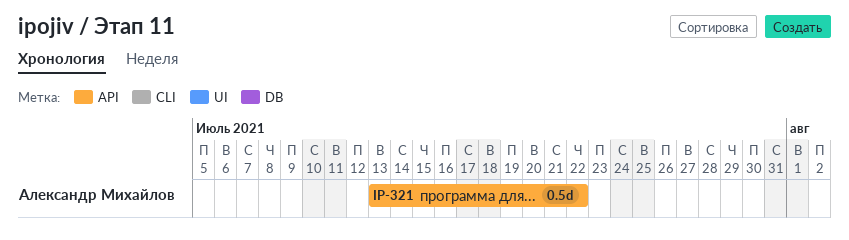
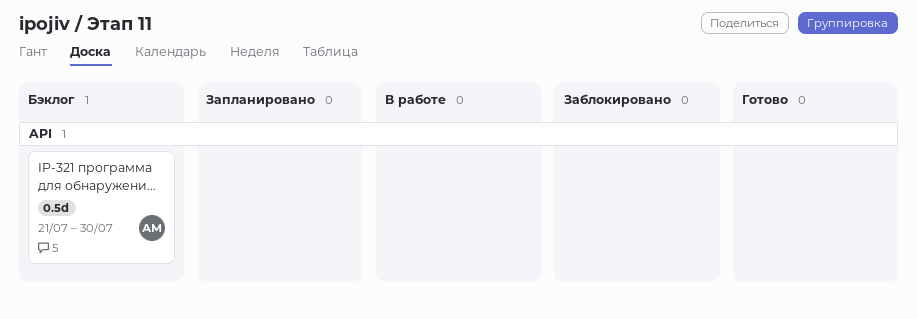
IP-321, start: Jul 13 -> Jul 21
IP-321, due: Jul 22 -> Jul 30

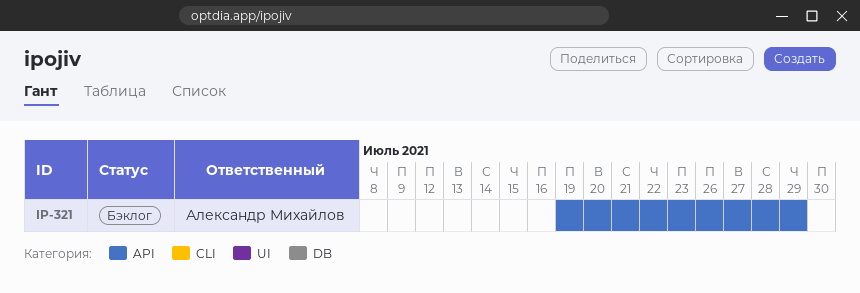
IP-321, start: Jul 21 -> Jul 19
IP-321, due: Jul 30 -> Jul 29

